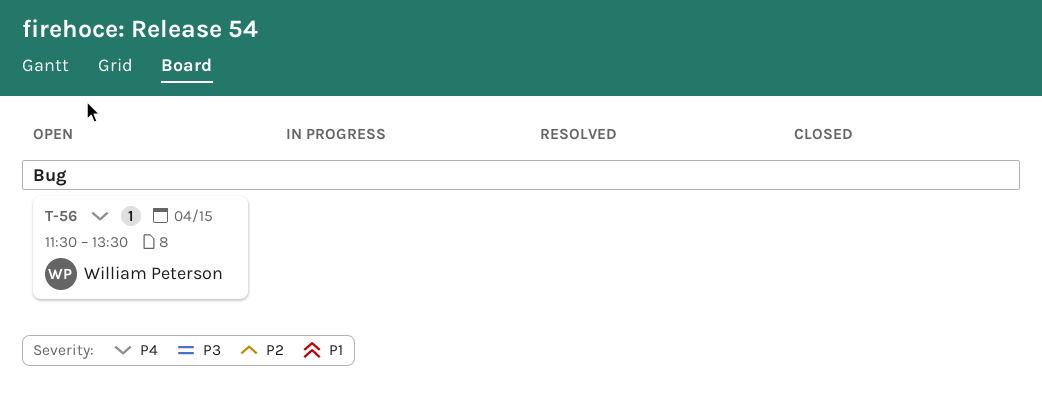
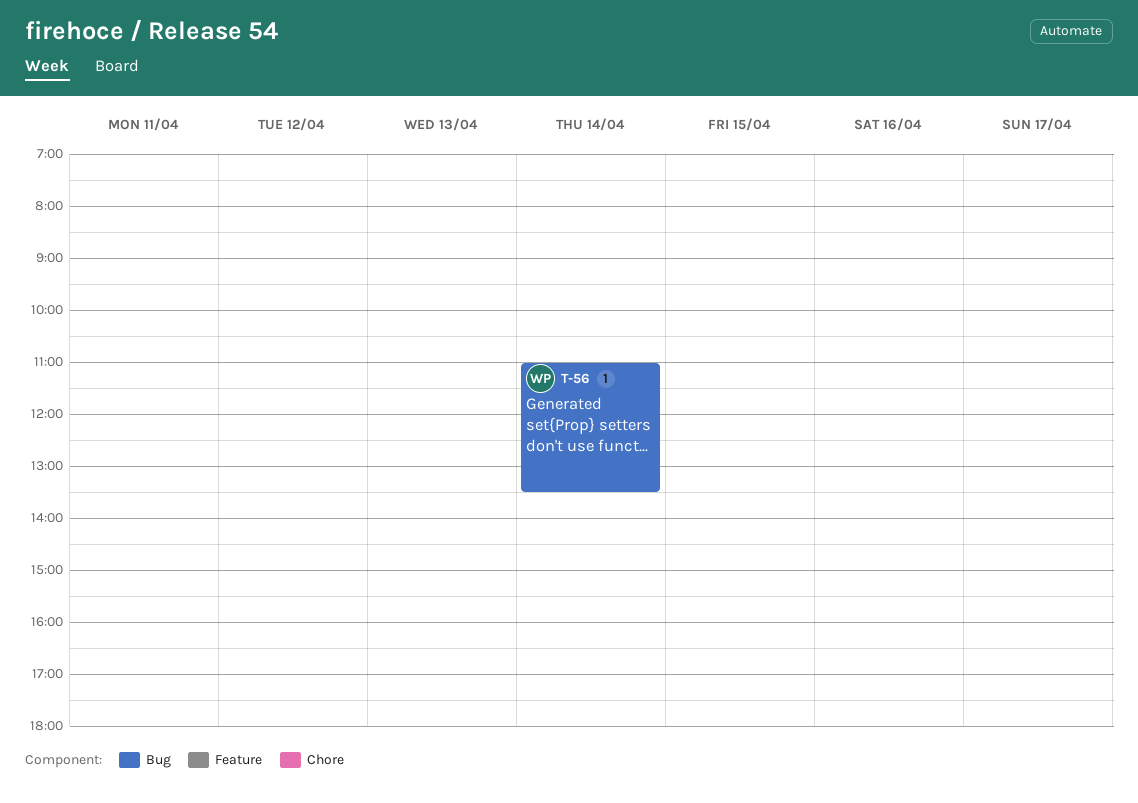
T-56, day: Apr 15 -> Apr 14
T-56, begins: 11:30 -> 11:00

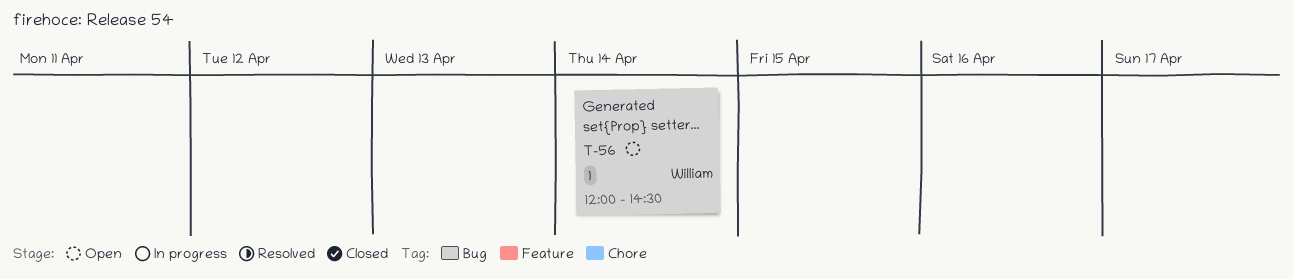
T-56, begins: 11:00 -> 12:00
T-56, ends: 13:30 -> 14:30

